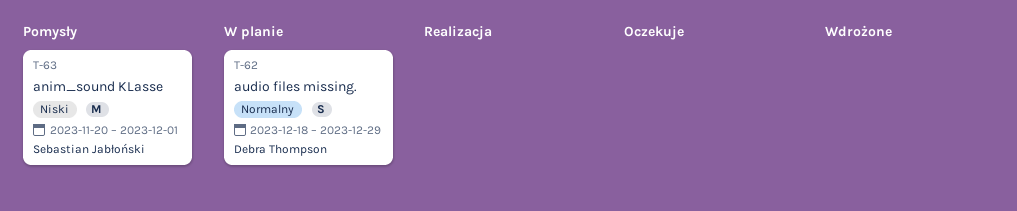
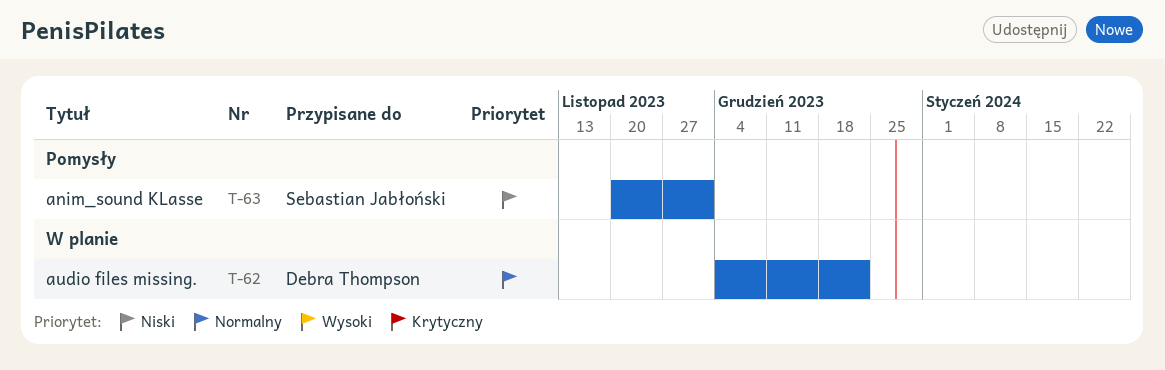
T-62, start: Dec 18 -> Dec 4
T-62, due: Dec 29 -> Dec 22

